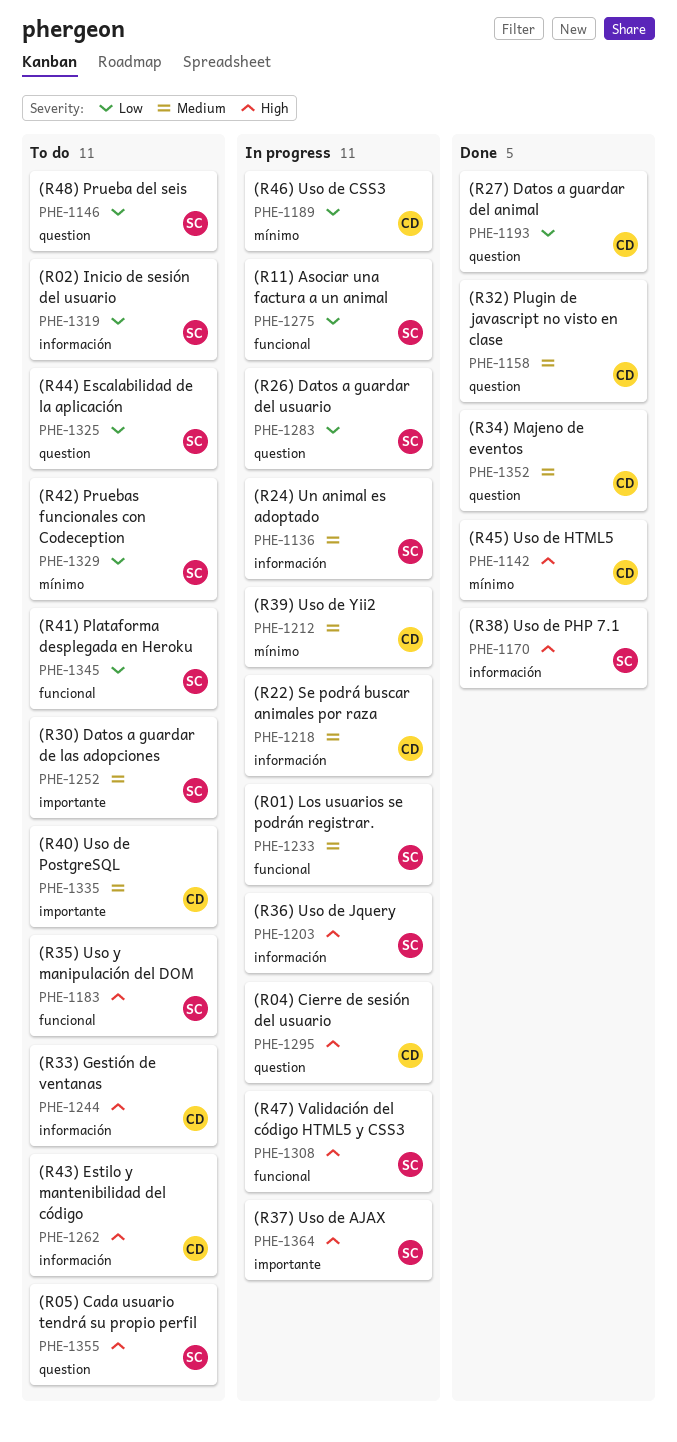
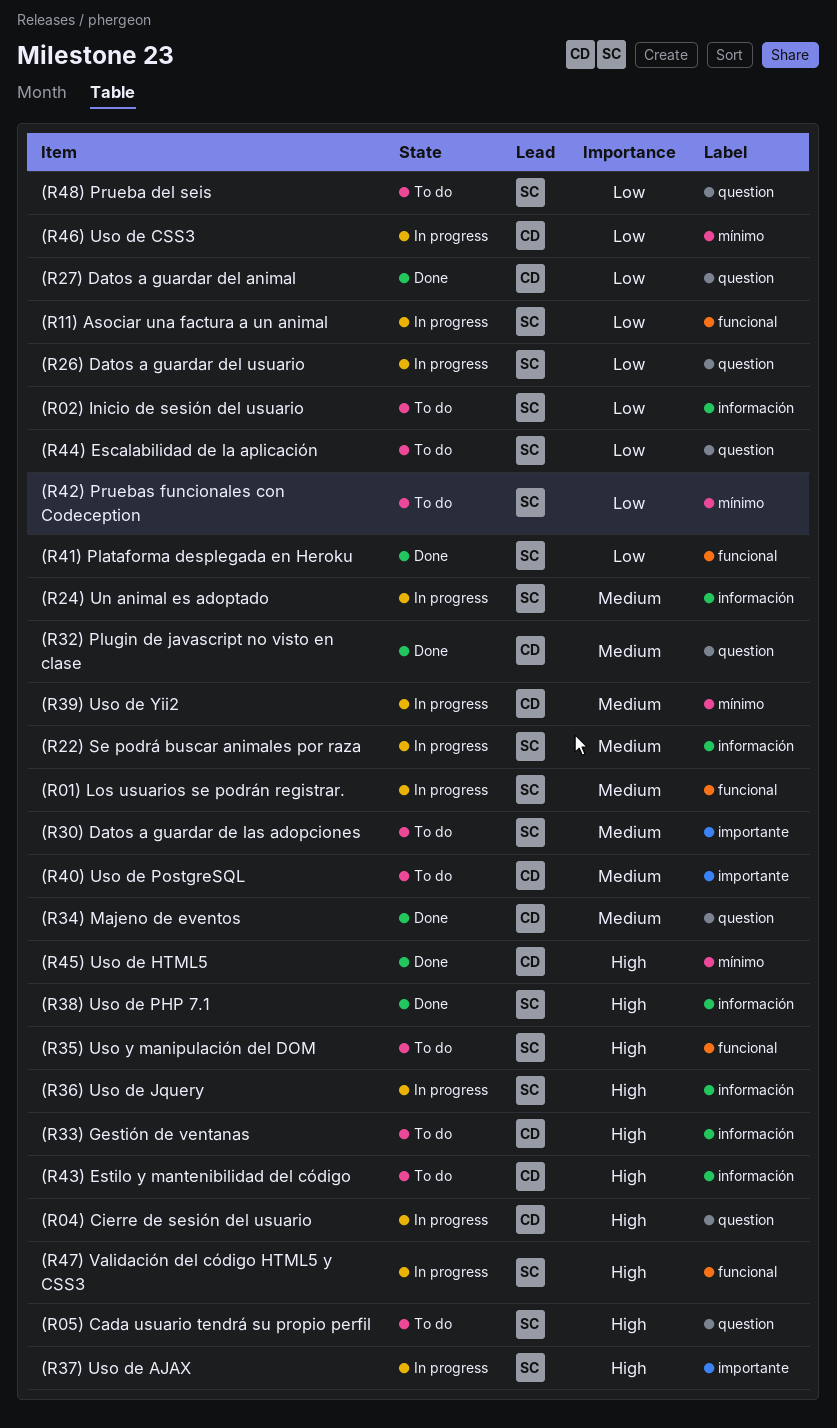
(R22) Se podrá buscar animales por raza, owner: CD -> SC
(R41) Plataforma desplegada en Heroku, status: To do -> Done

